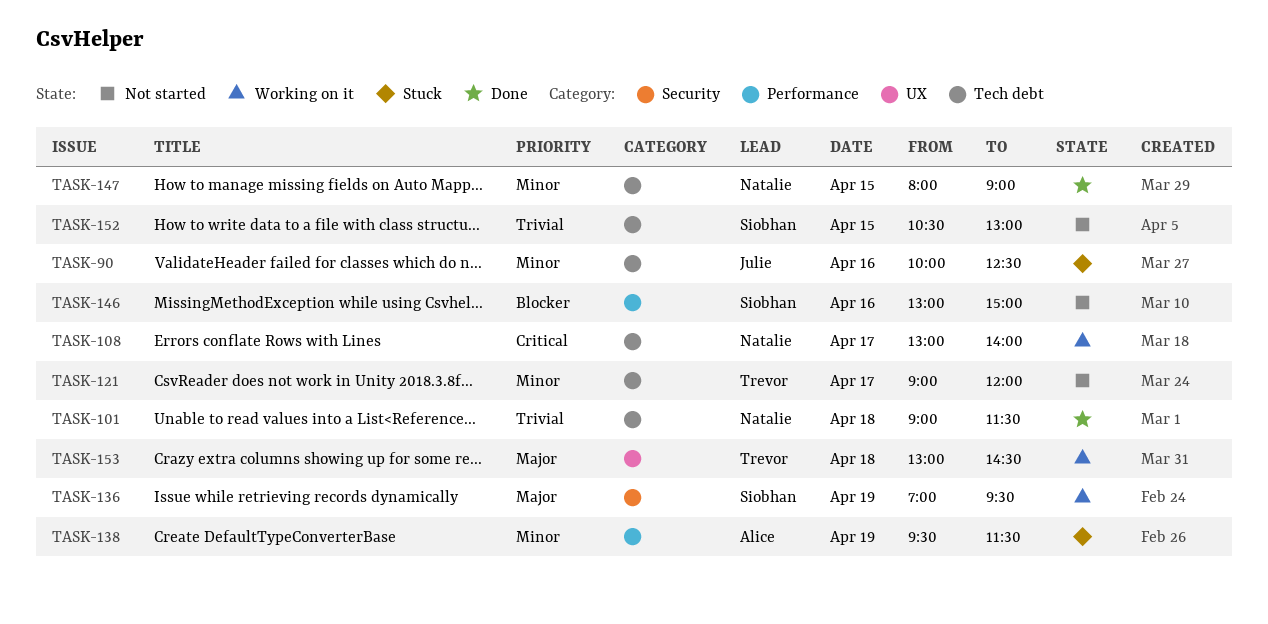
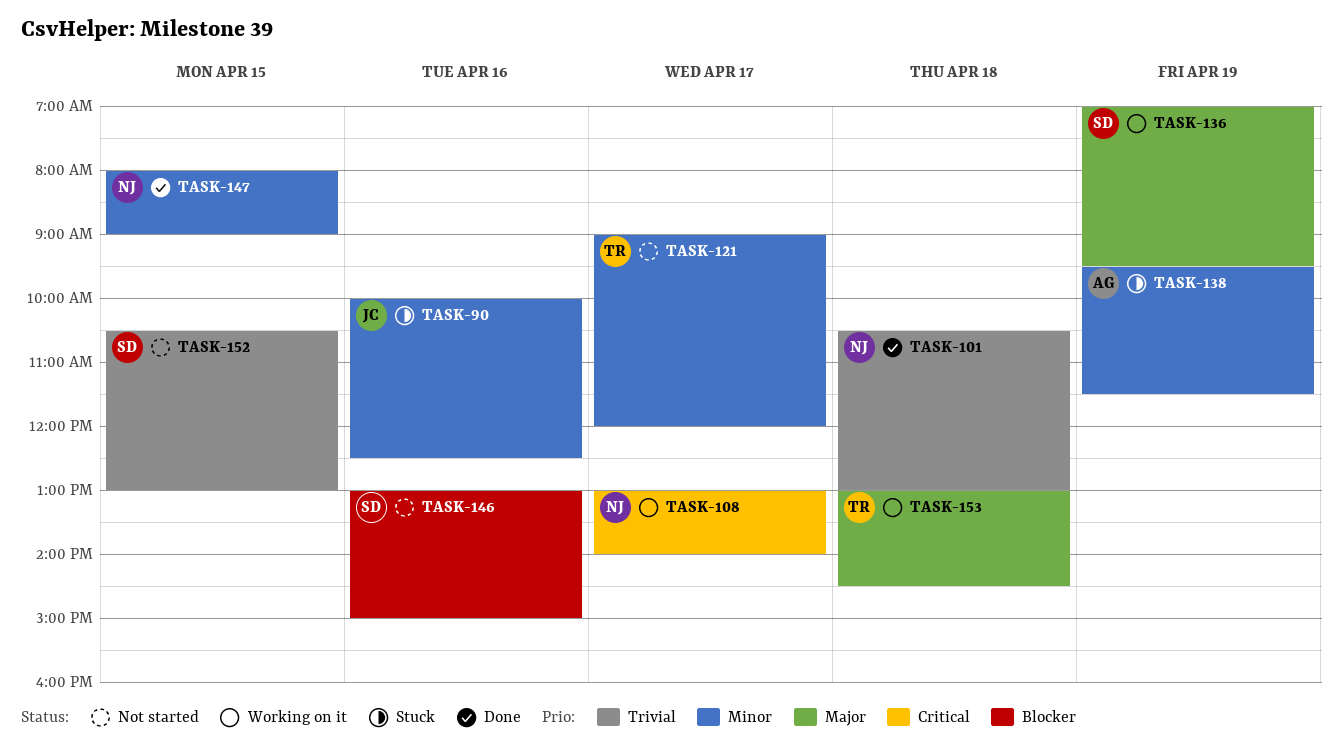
TASK-101, begins: 09:00 -> 10:30
TASK-101, ends: 11:30 -> 13:00

